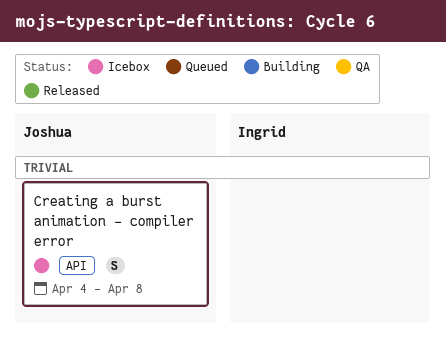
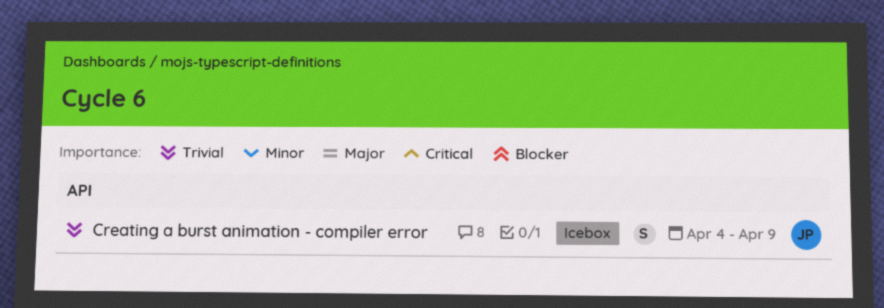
Creating a burst animation - compiler error, due: Apr 8 -> Apr 9

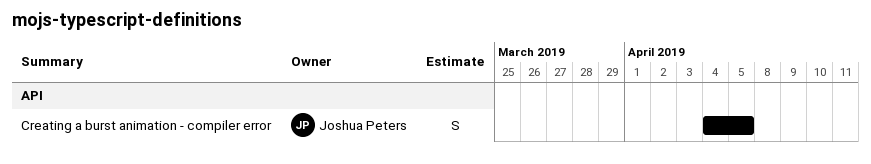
Creating a burst animation - compiler error, due: Apr 9 -> Apr 5

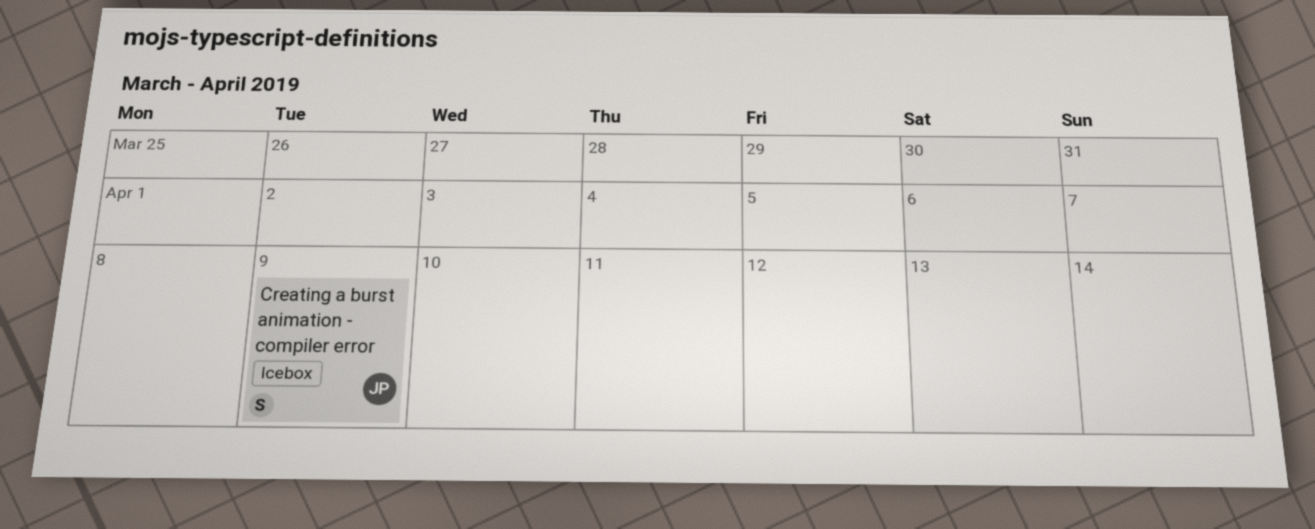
Creating a burst animation - compiler error, due: Apr 5 -> Apr 9

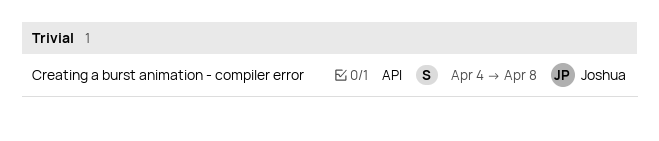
Creating a burst animation - compiler error, due: Apr 9 -> Apr 8

